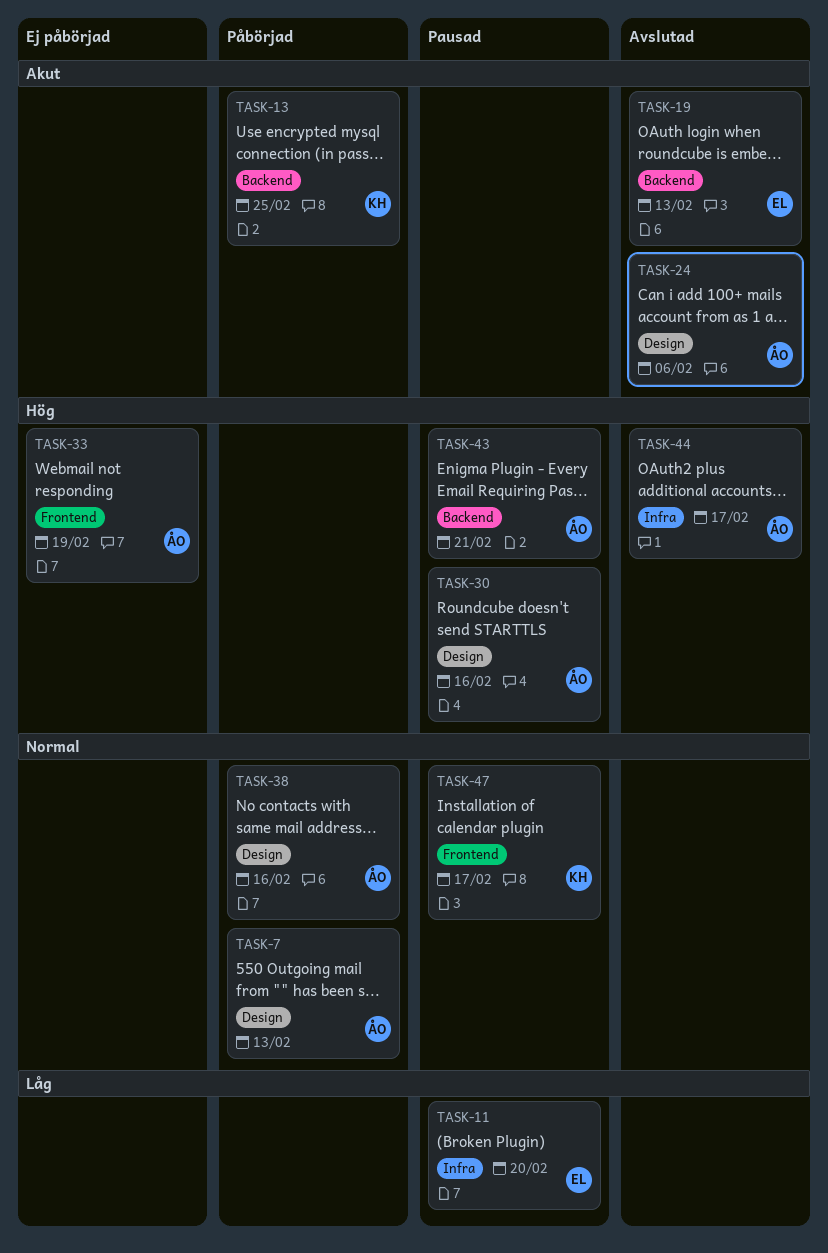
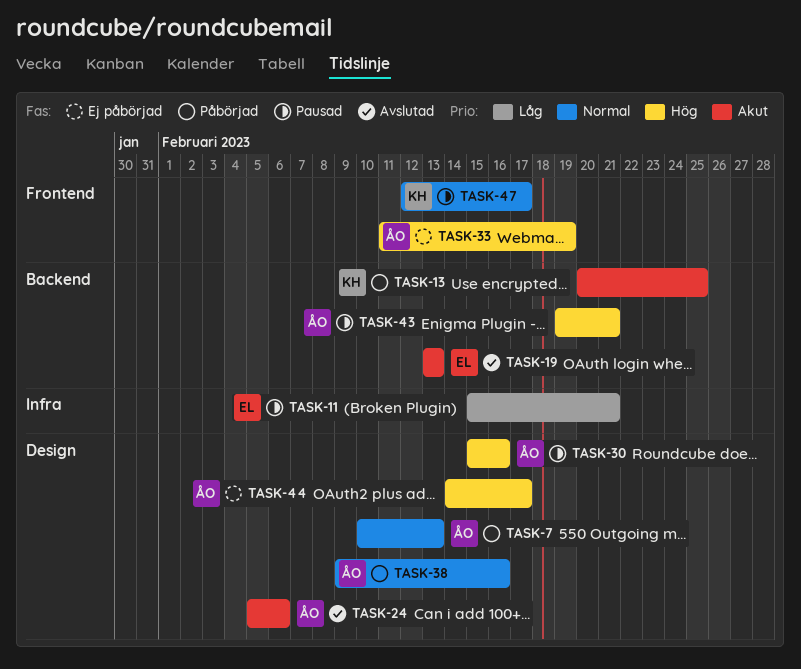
TASK-11, due: Feb 20 -> Feb 21
TASK-44, status: Avslutad -> Ej påbörjad
TASK-44, label: Infra -> Design

